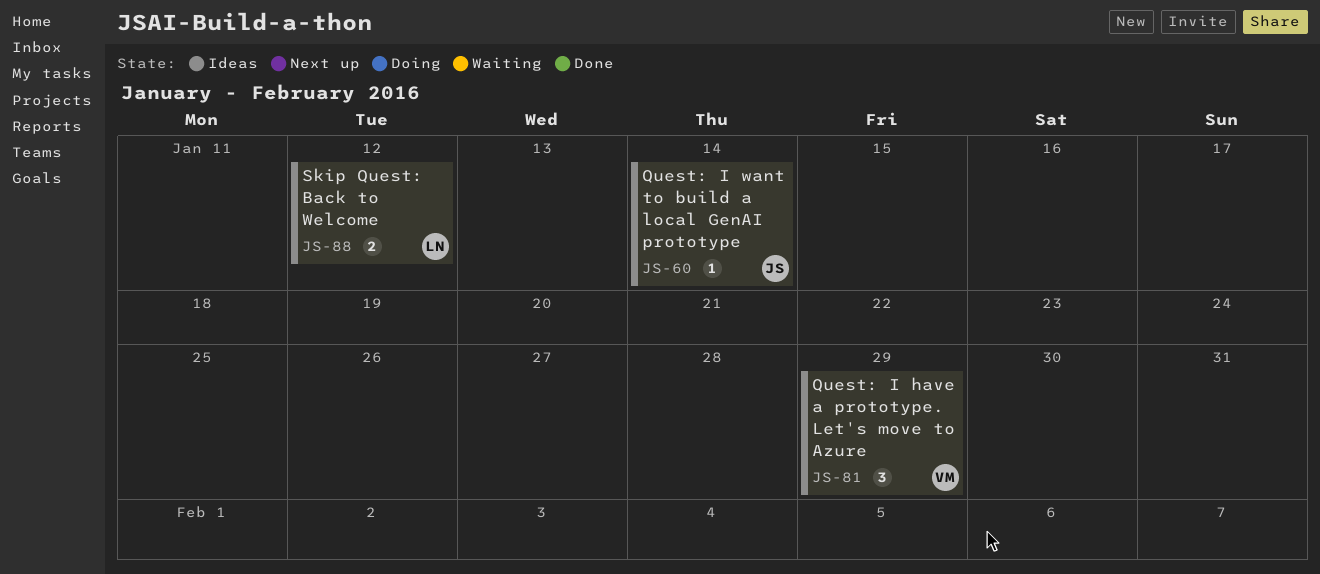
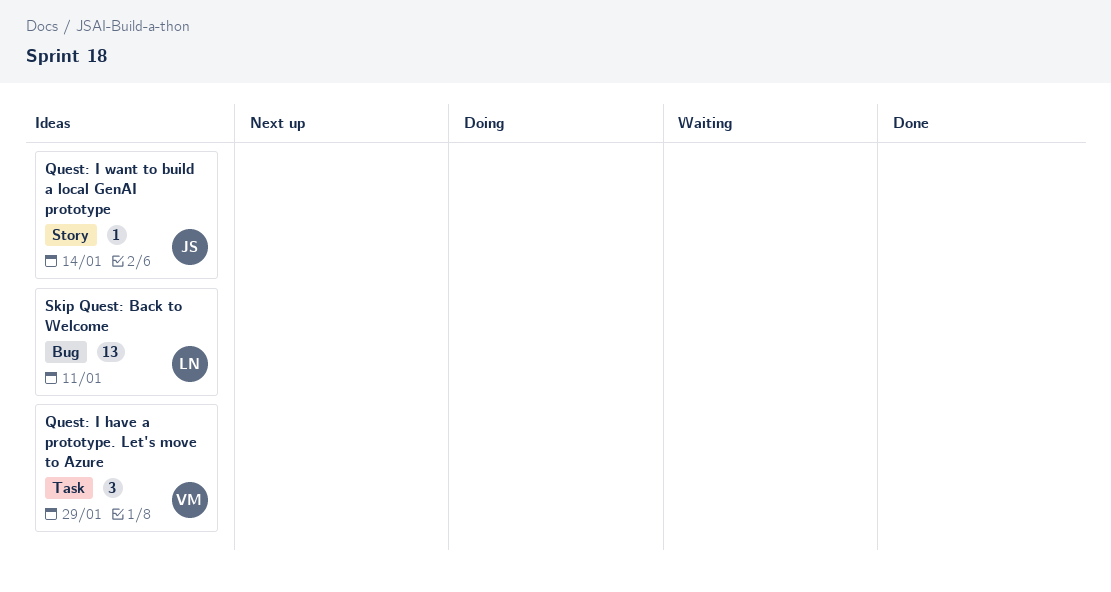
Skip Quest: Back to Welcome, estimate: 2 -> 13
Skip Quest: Back to Welcome, due: Jan 12 -> Jan 11

